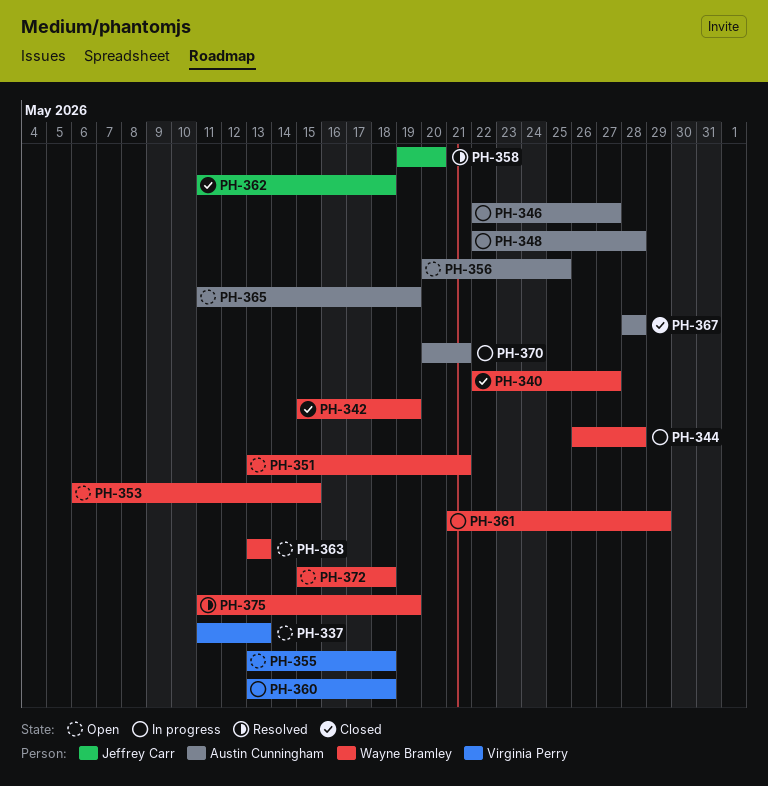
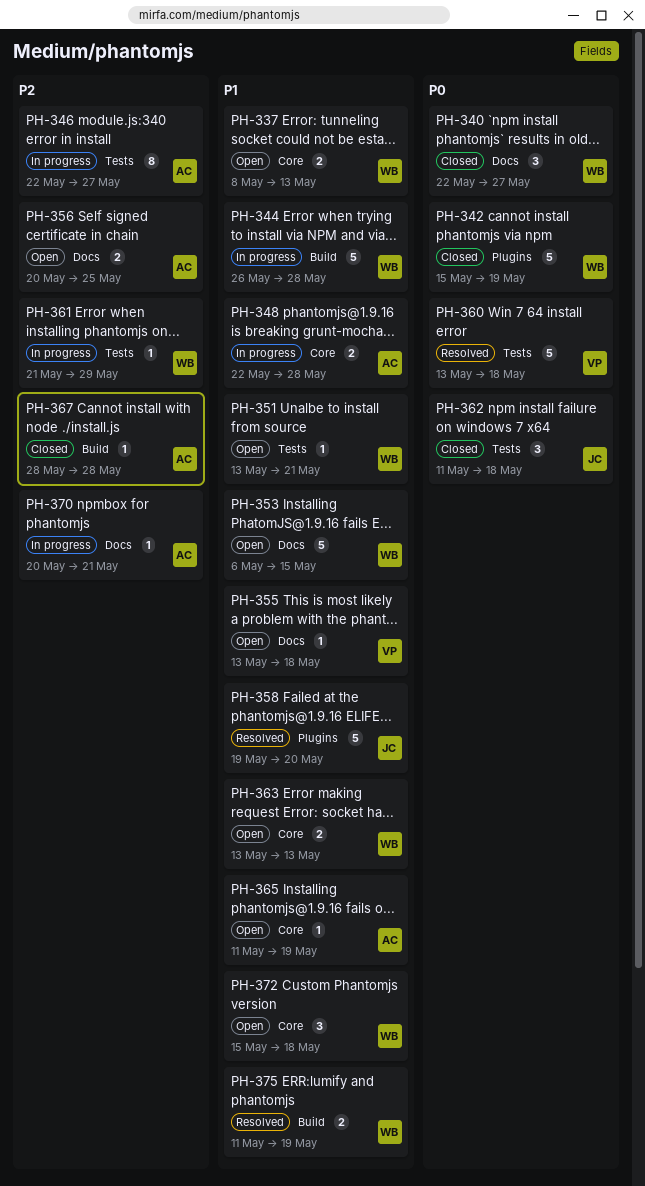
PH-337, owner: Virginia Perry -> Wayne Bramley
PH-337, start: May 11 -> May 8
PH-360, status: In progress -> Resolved

